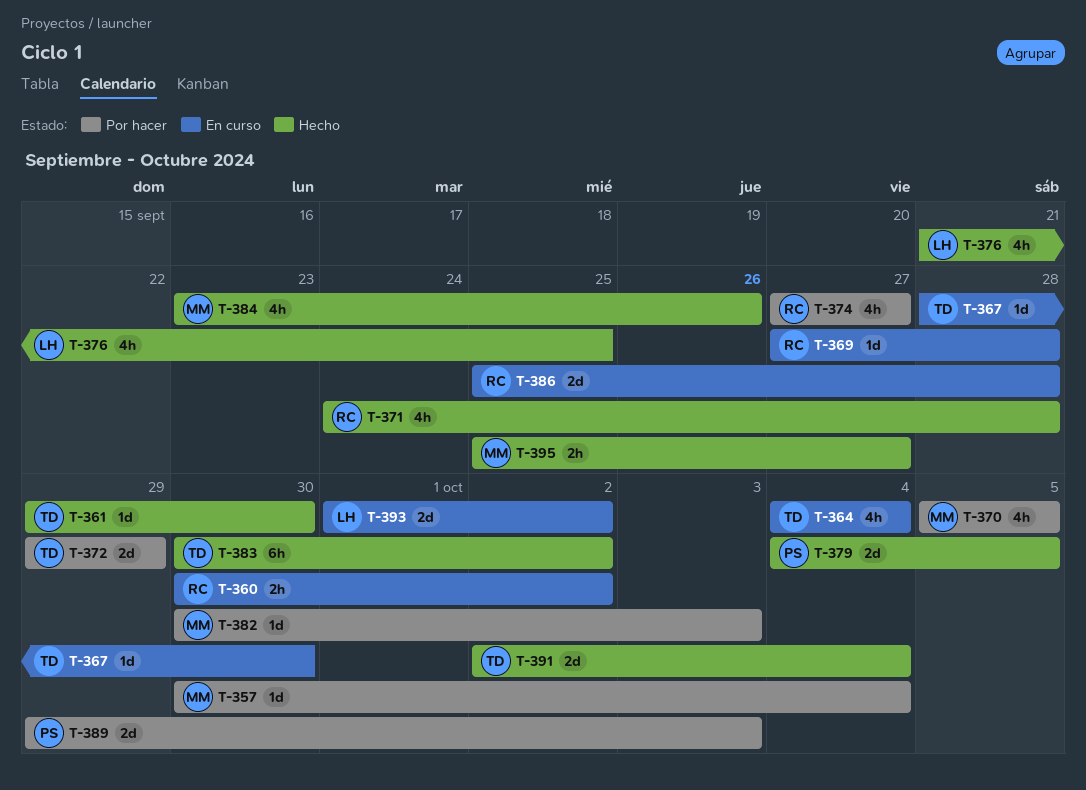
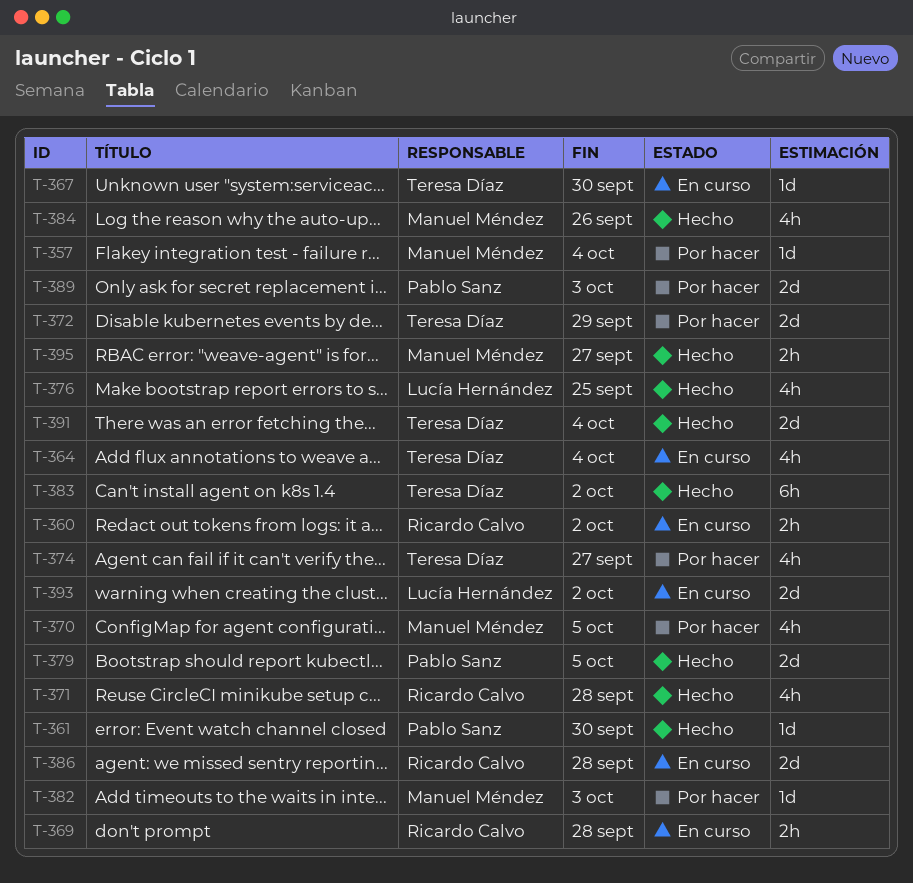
T-361, owner: Teresa Díaz -> Pablo Sanz
T-369, estimate: 1d -> 2h
T-374, owner: Ricardo Calvo -> Teresa Díaz

